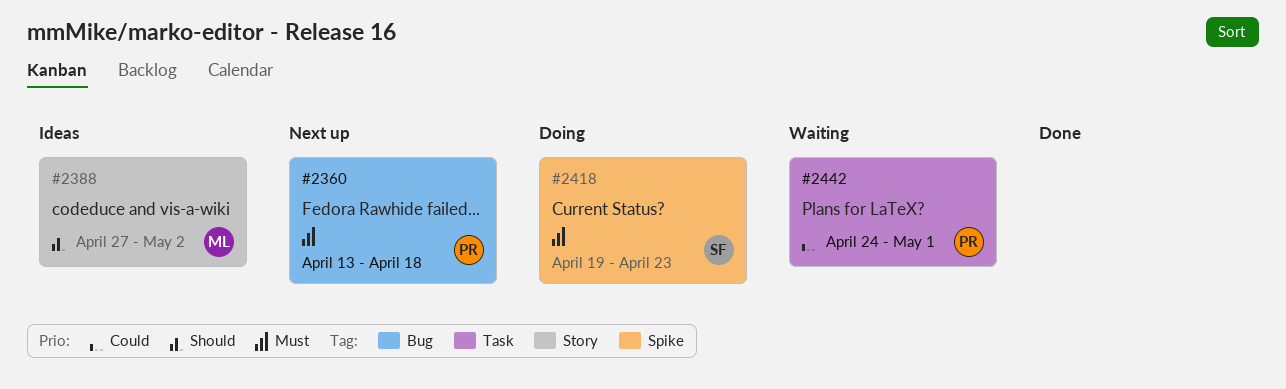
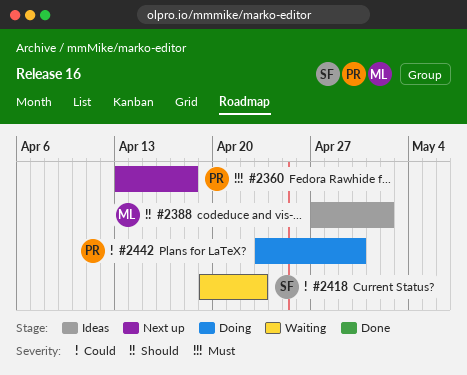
#2418, status: Doing -> Waiting
#2418, priority: Must -> Could
#2442, status: Waiting -> Doing
#2442, start: Apr 24 -> Apr 23
#2442, due: May 1 -> Apr 30

